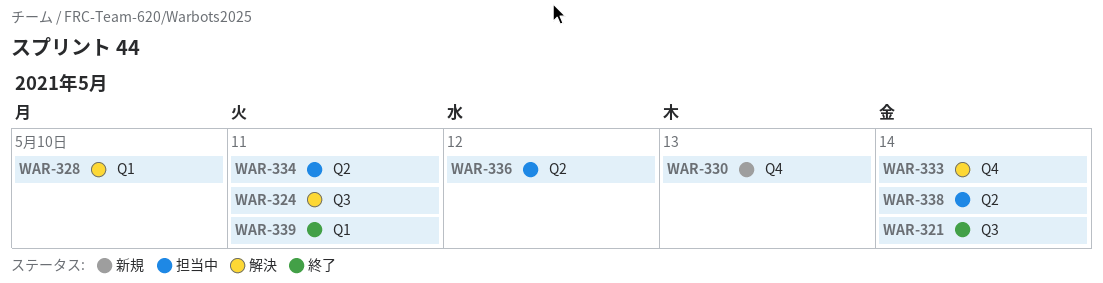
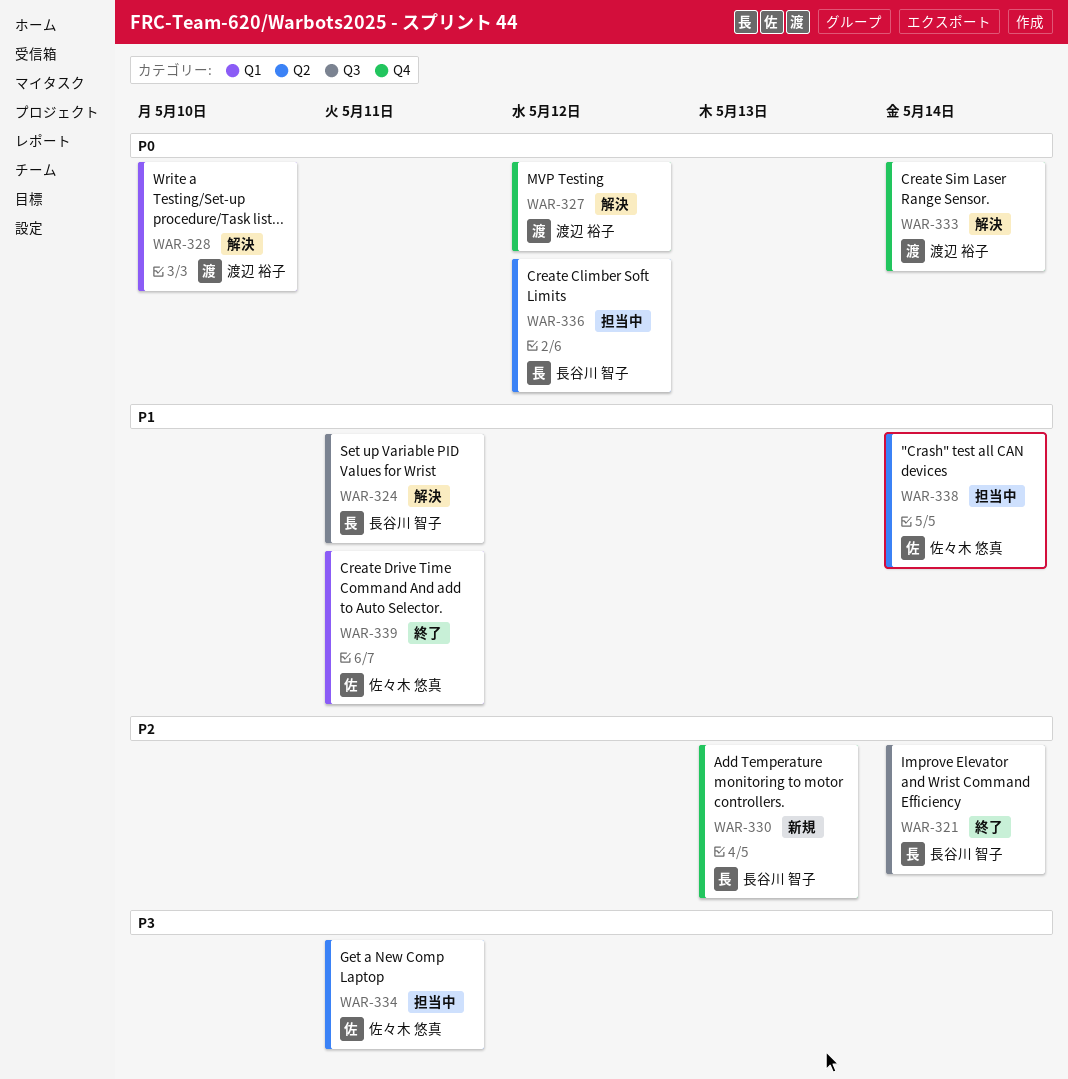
WAR-327: none -> present

